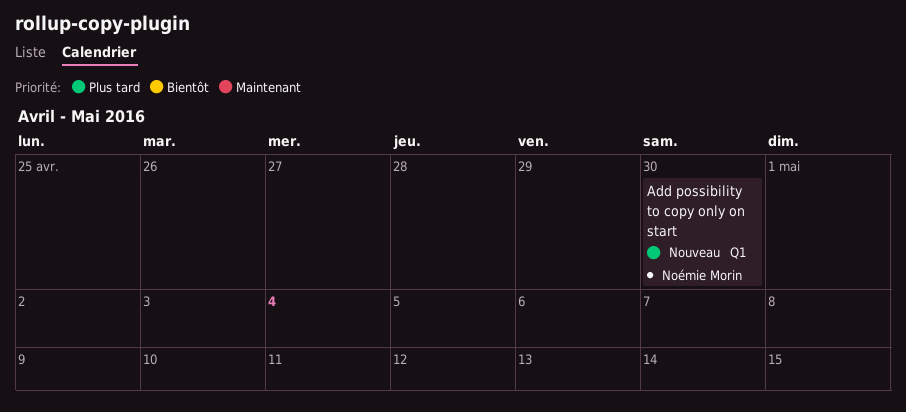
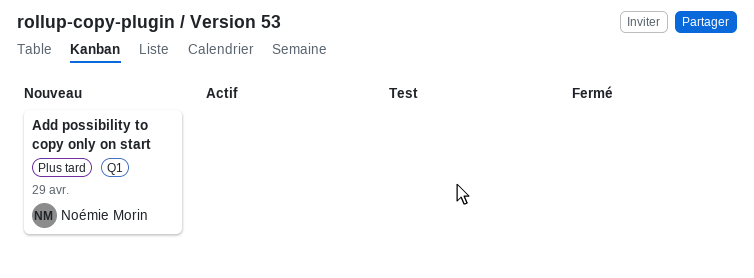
Add possibility to copy only on start, due: Apr 30 -> Apr 29

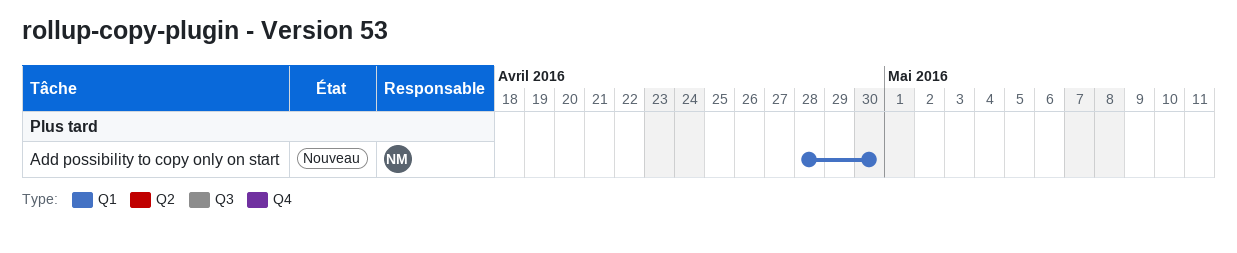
Add possibility to copy only on start, due: Apr 29 -> Apr 30

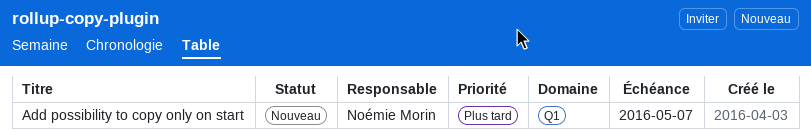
Add possibility to copy only on start, due: Apr 30 -> May 7

